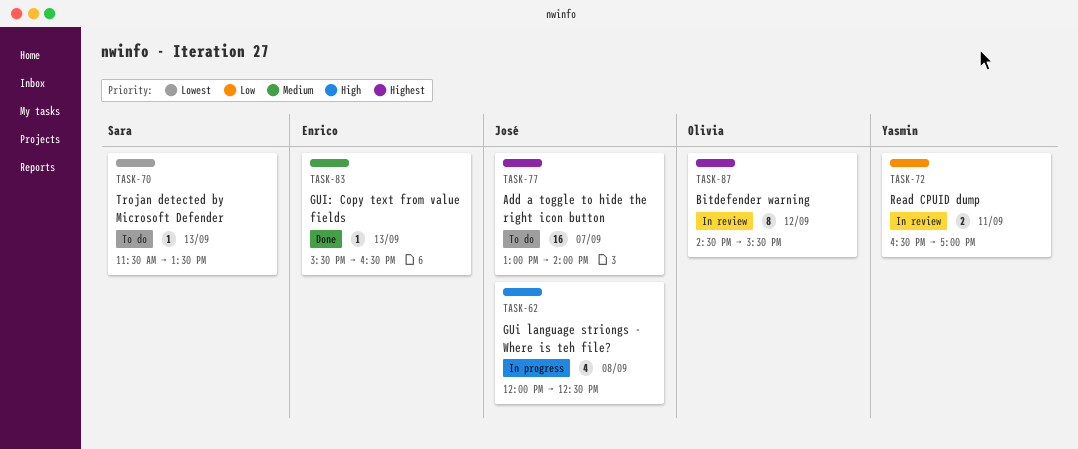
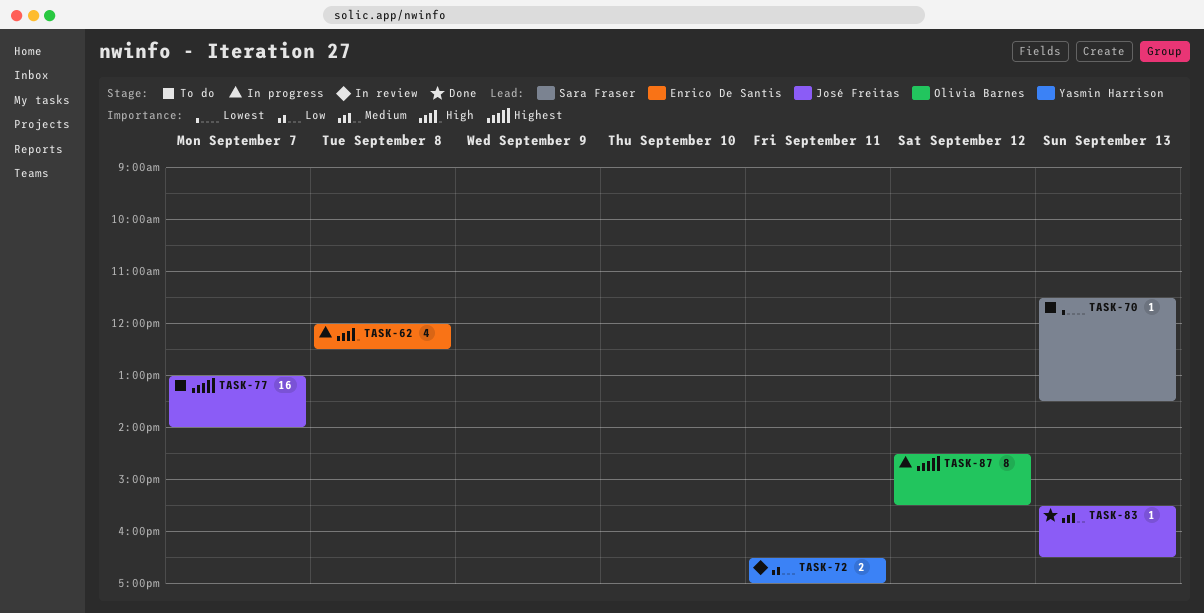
TASK-62, owner: José Freitas -> Enrico De Santis
TASK-83, owner: Enrico De Santis -> José Freitas
TASK-87, status: In review -> In progress

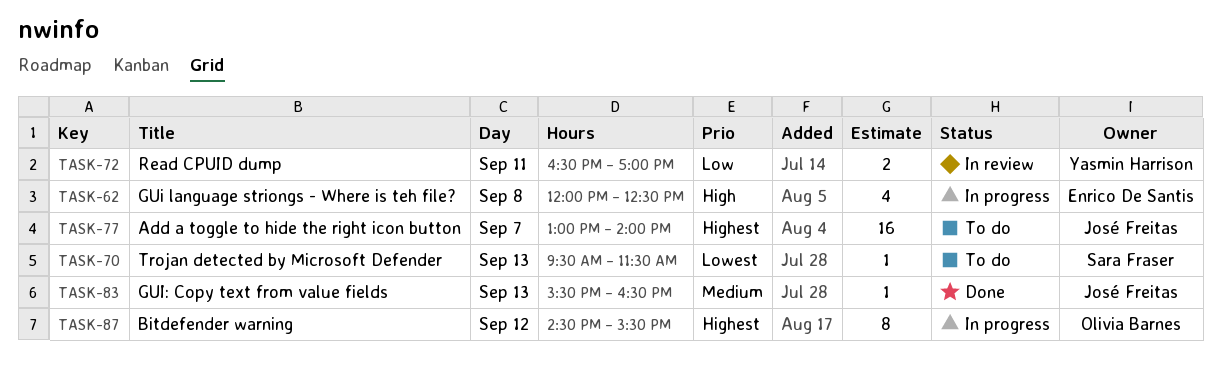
TASK-70, begins: 11:30 -> 09:30
TASK-70, ends: 13:30 -> 11:30

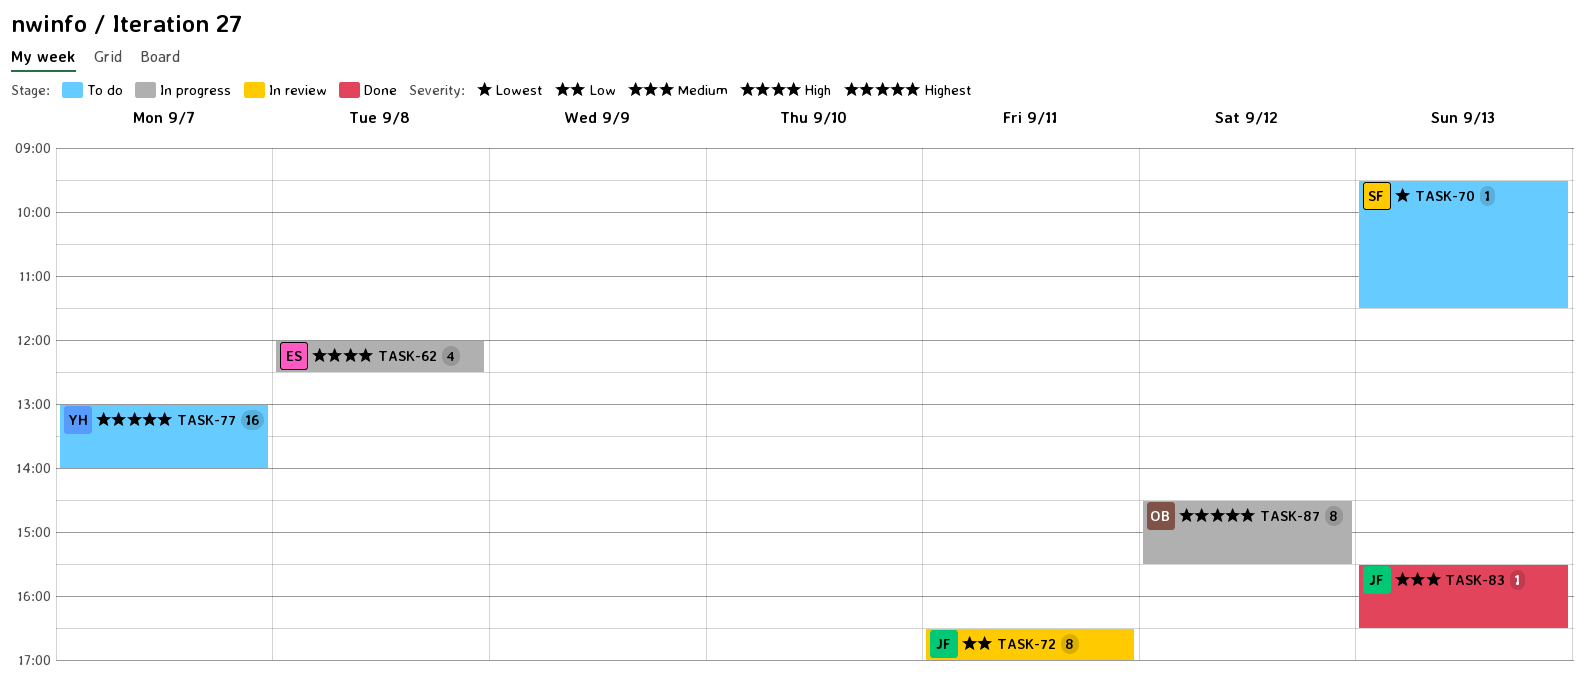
TASK-72, owner: Yasmin Harrison -> José Freitas
TASK-72, estimate: 2 -> 8
TASK-77, owner: José Freitas -> Yasmin Harrison

